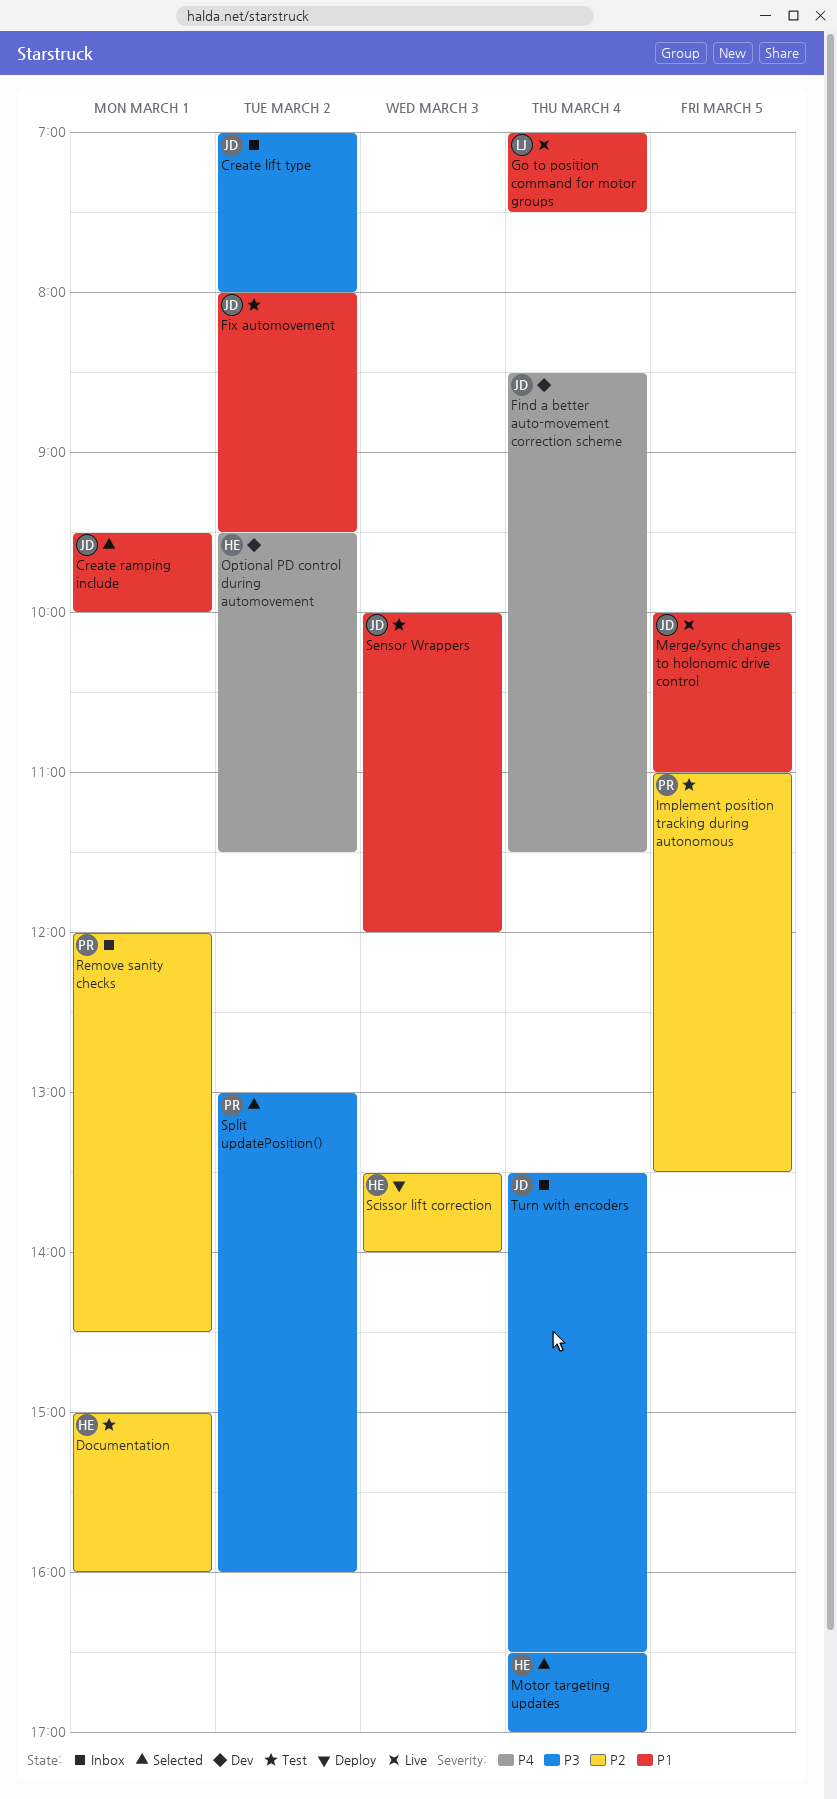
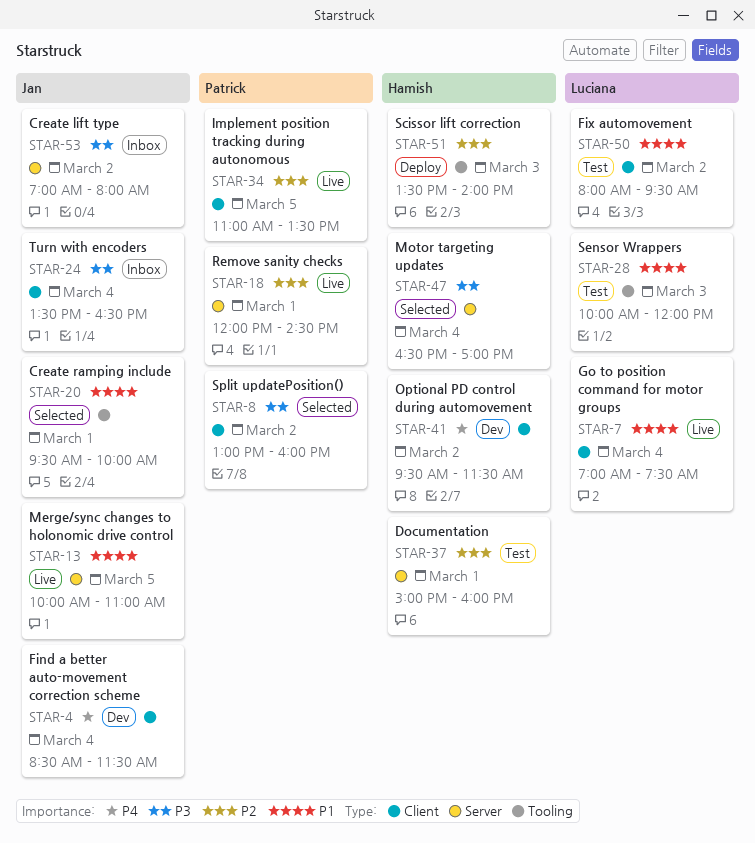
Fix automovement, owner: Jan -> Luciana
Implement position tracking during autonomous, status: Test -> Live
Remove sanity checks, status: Inbox -> Live
Sensor Wrappers, owner: Jan -> Luciana

